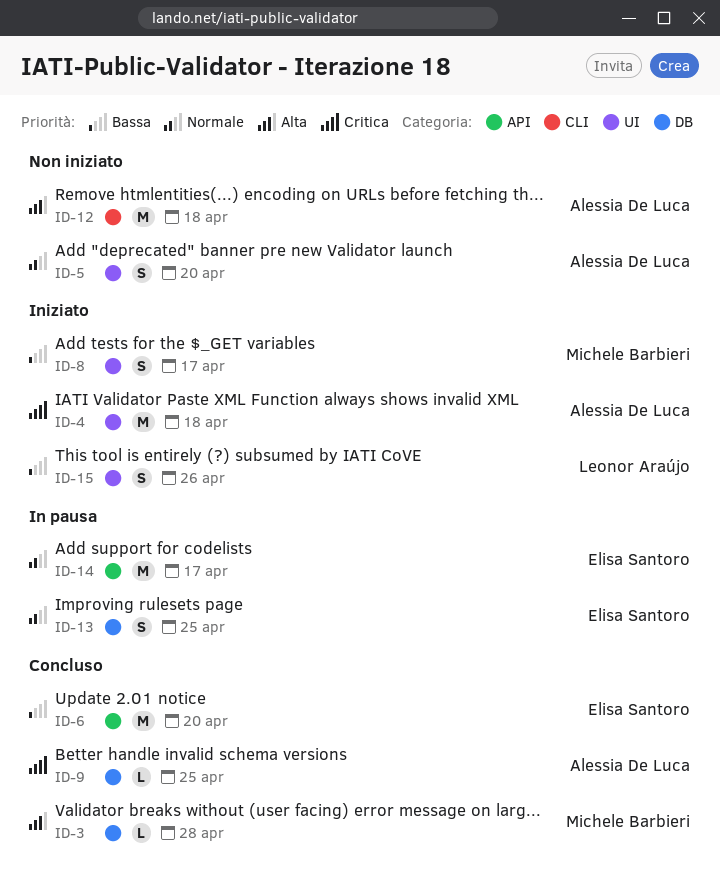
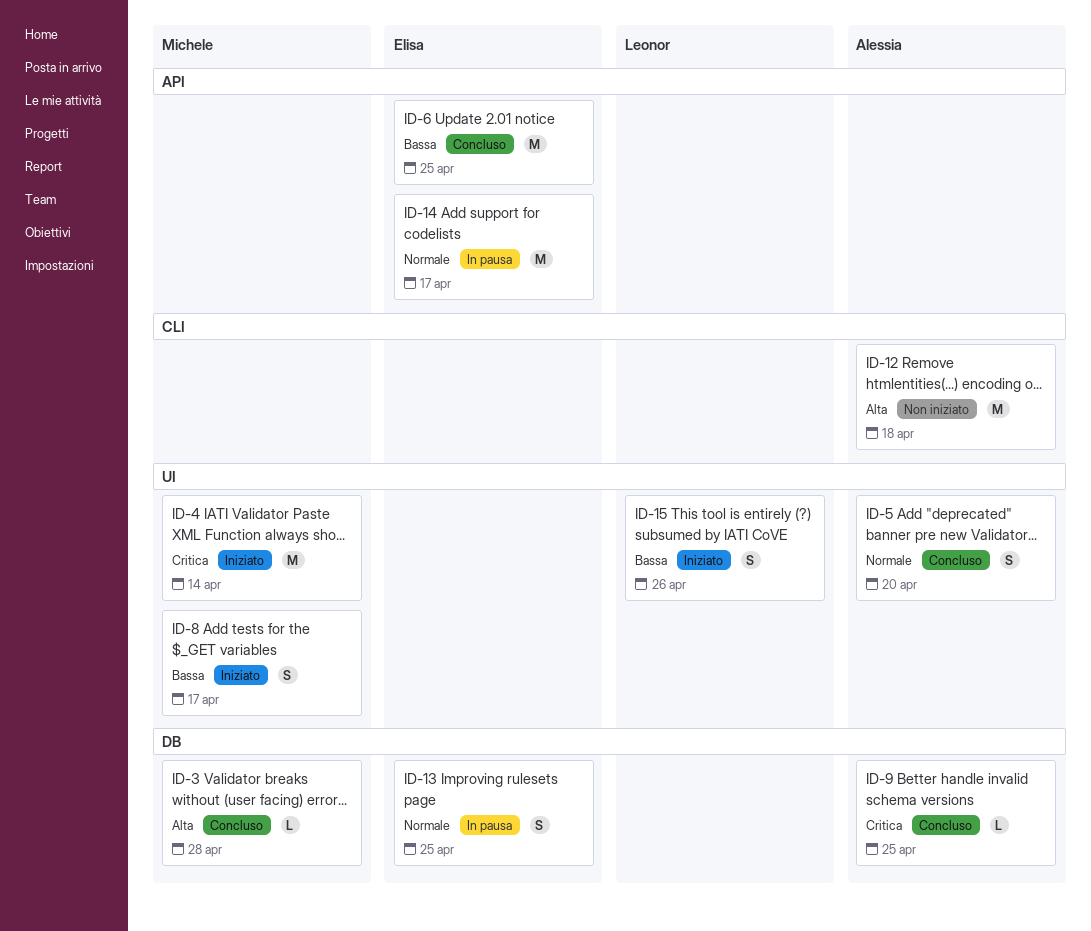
ID-4, owner: Alessia De Luca -> Michele Barbieri
ID-4, due: Apr 18 -> Apr 14
ID-5, status: Non iniziato -> Concluso
ID-6, due: Apr 20 -> Apr 25

